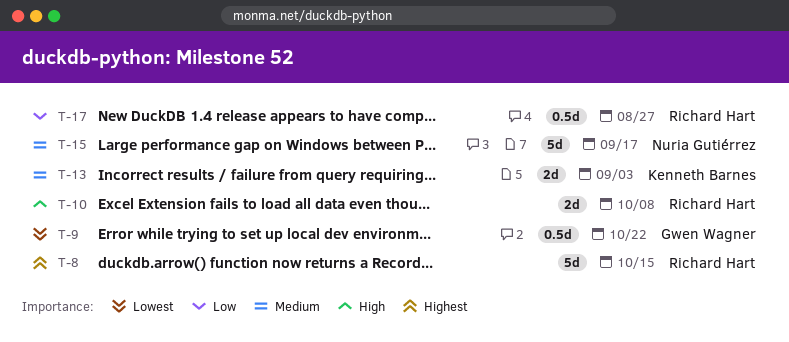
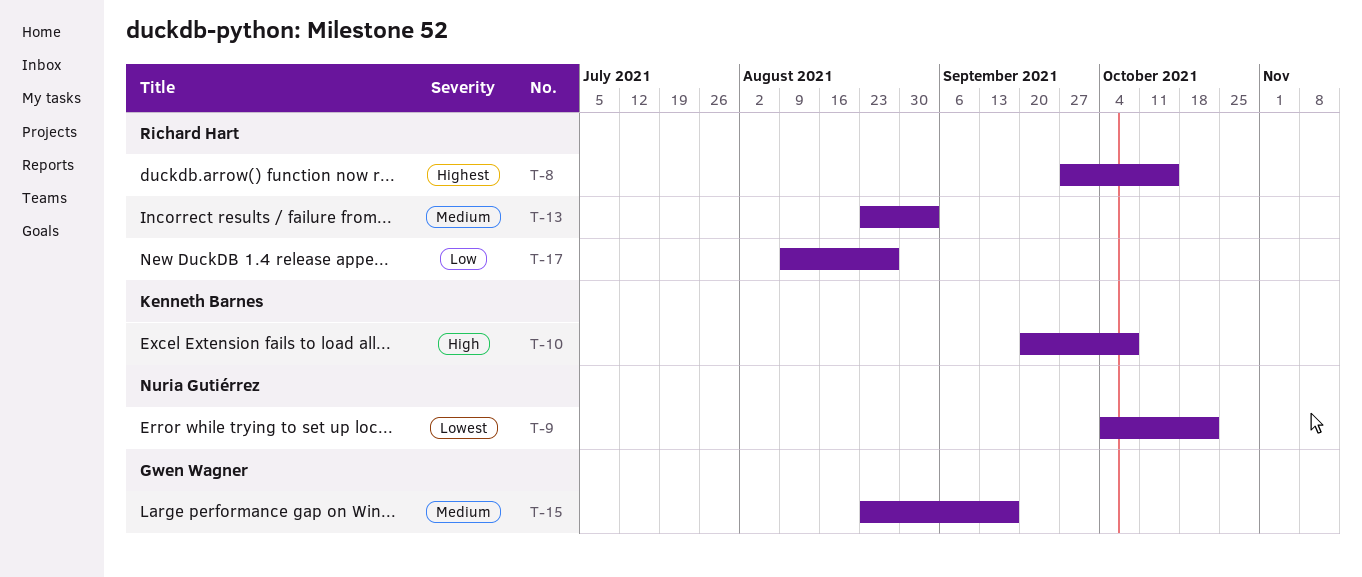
T-9, owner: Gwen Wagner -> Nuria Gutiérrez
T-10, owner: Richard Hart -> Kenneth Barnes
T-13, owner: Kenneth Barnes -> Richard Hart
T-15, owner: Nuria Gutiérrez -> Gwen Wagner

